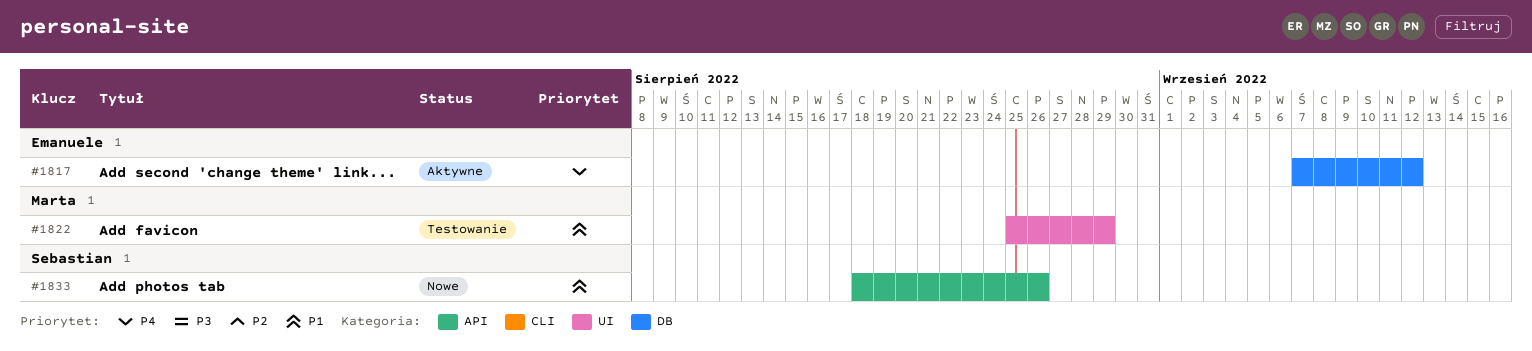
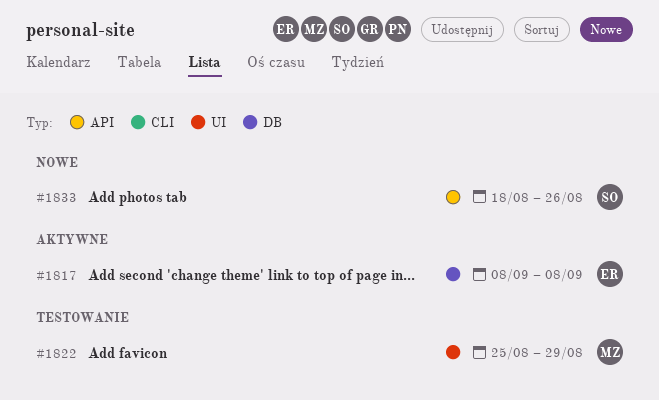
#1817, start: Sep 7 -> Sep 8
#1817, due: Sep 12 -> Sep 8

